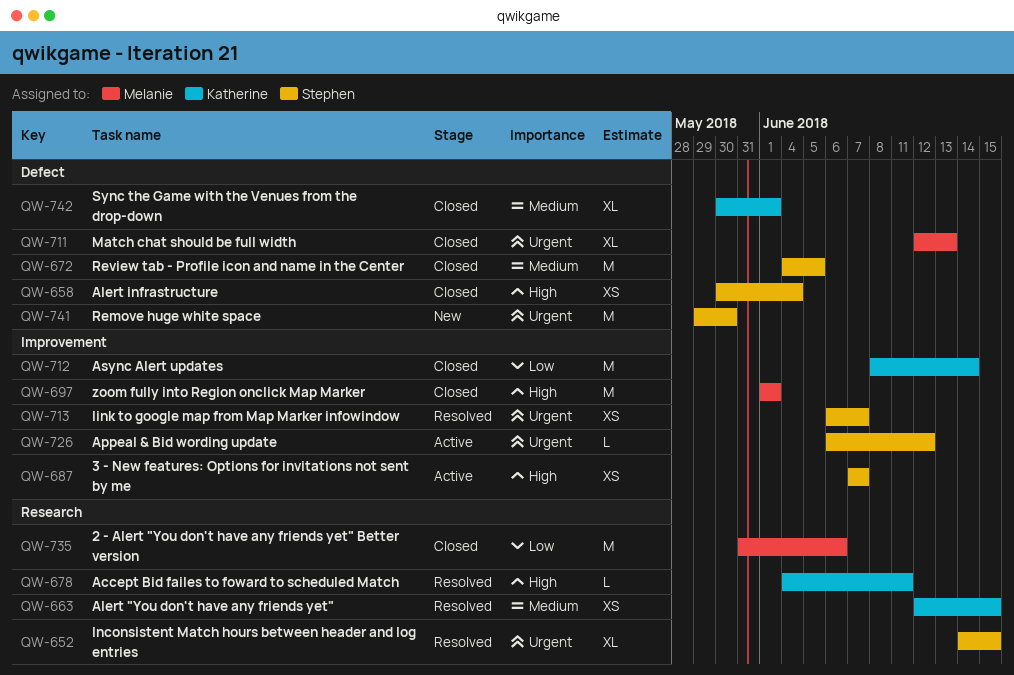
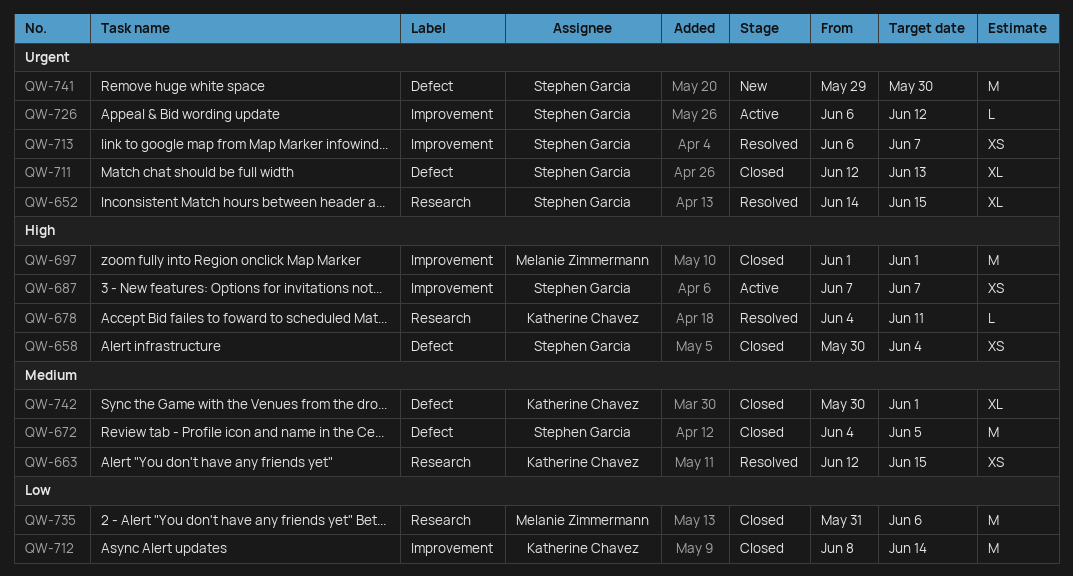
QW-711, owner: Melanie Zimmermann -> Stephen Garcia

